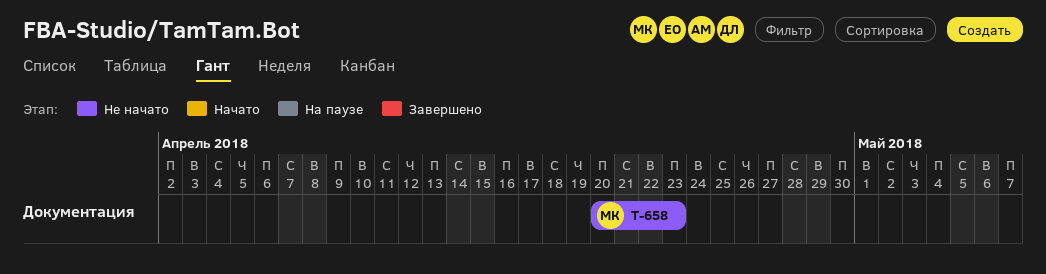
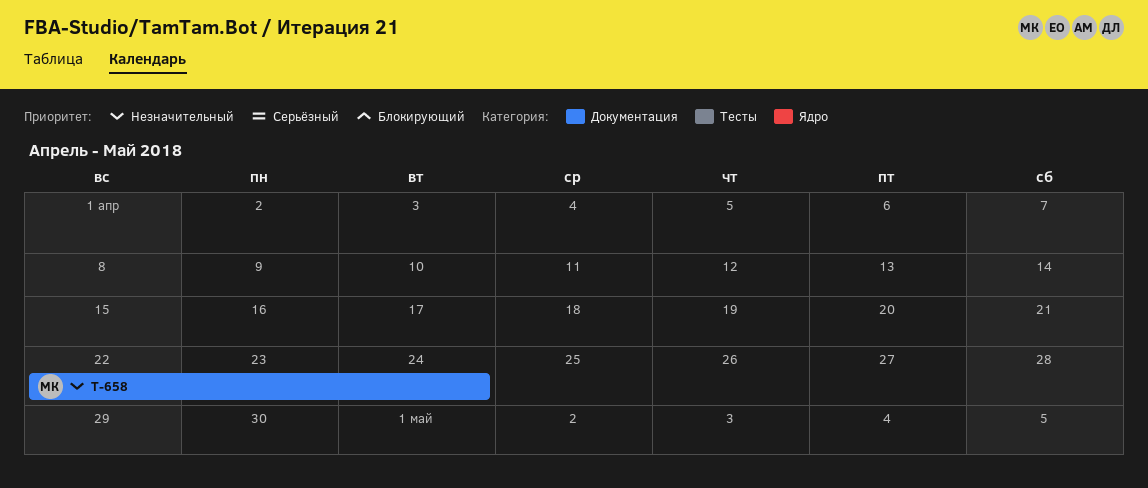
T-658, start: Apr 20 -> Apr 22
T-658, due: Apr 23 -> Apr 24

